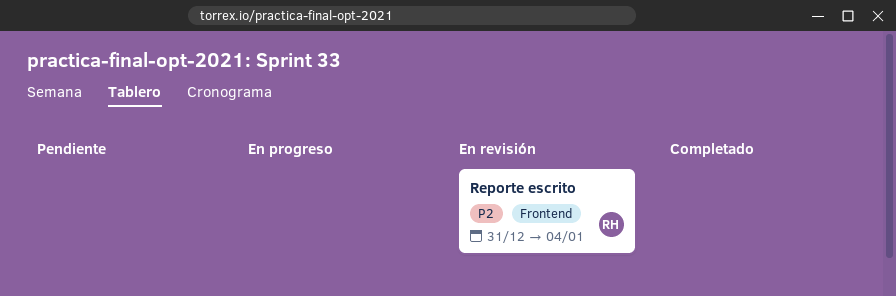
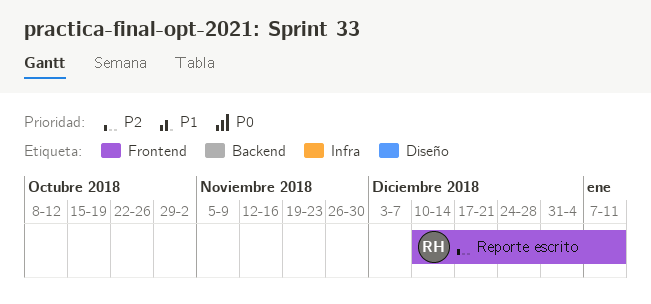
Reporte escrito, start: Dec 31 -> Dec 10
Reporte escrito, due: Jan 4 -> Jan 11

